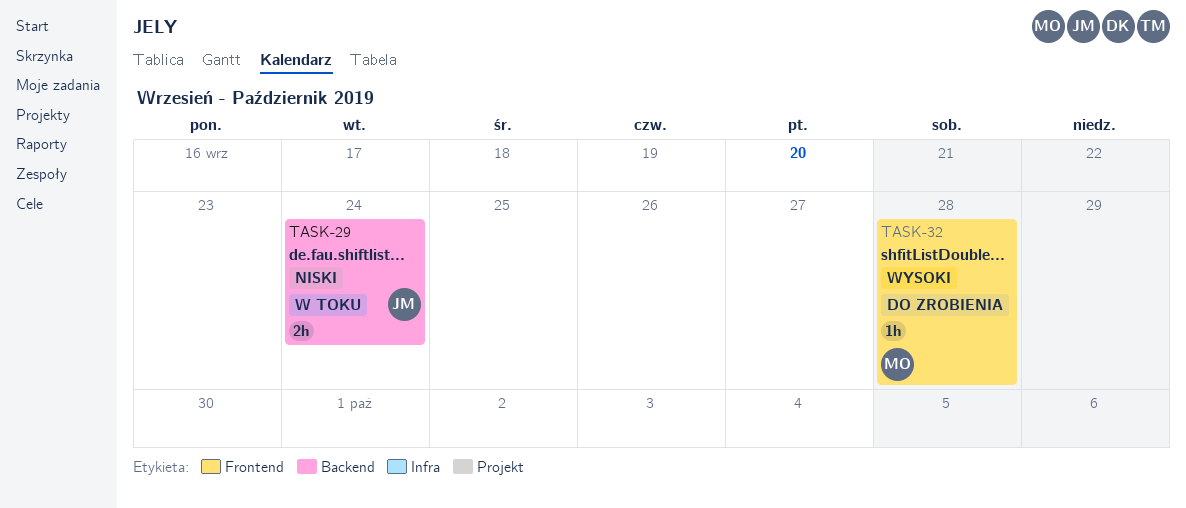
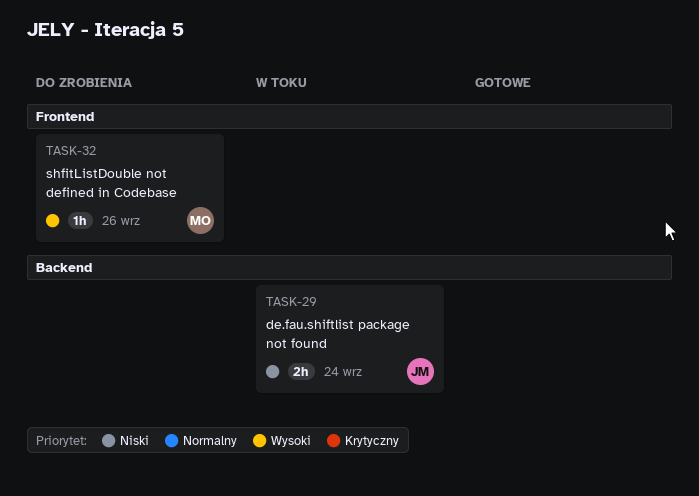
TASK-32, due: Sep 28 -> Sep 26

